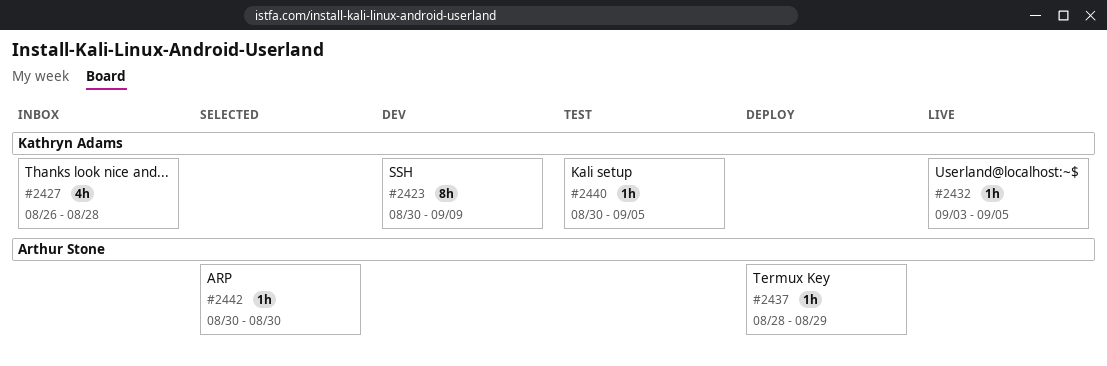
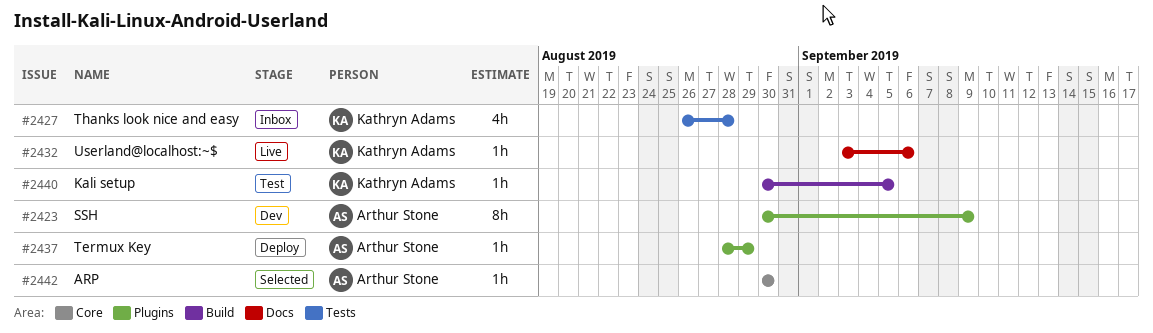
#2423, owner: Kathryn Adams -> Arthur Stone
#2432, due: Sep 5 -> Sep 6

